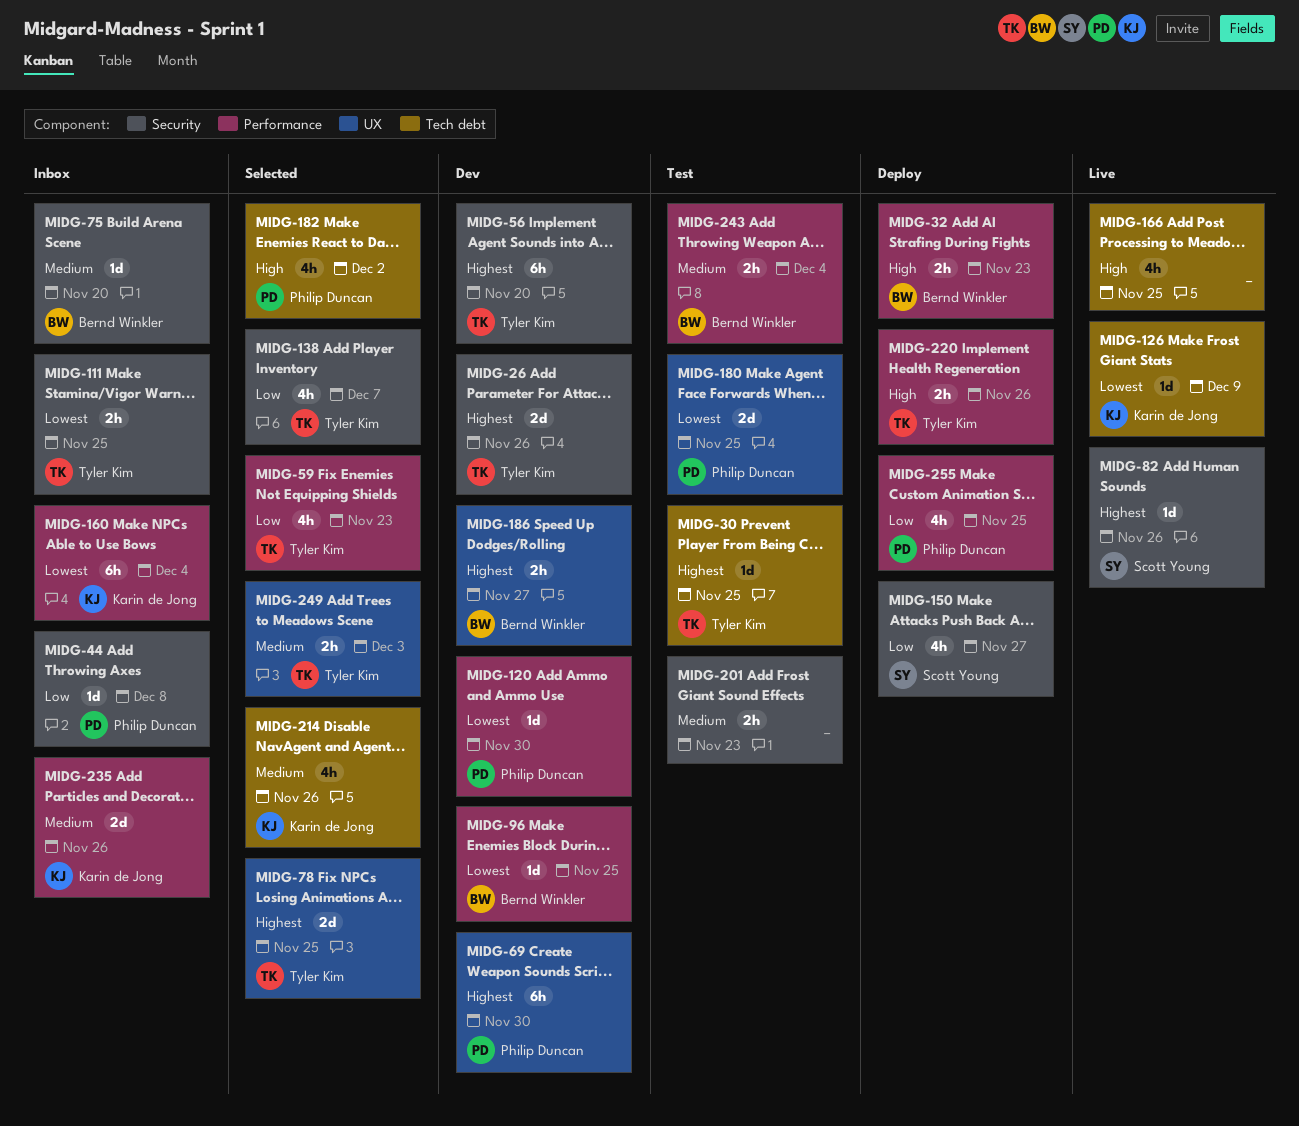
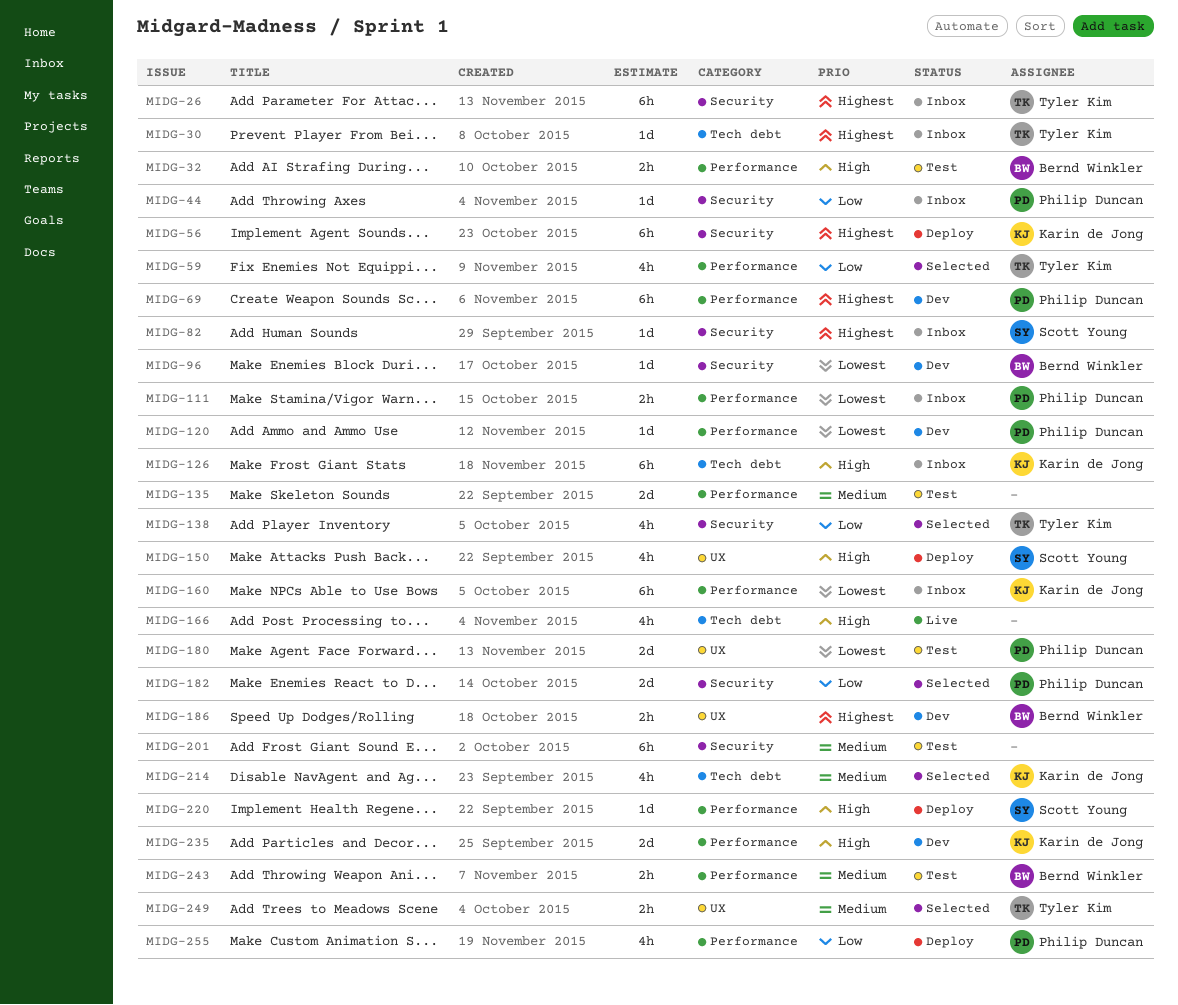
MIDG-26, status: Dev -> Inbox
MIDG-26, estimate: 2d -> 6h
MIDG-30, status: Test -> Inbox
MIDG-32, status: Deploy -> Test
MIDG-56, status: Dev -> Deploy
MIDG-56, owner: Tyler Kim -> Karin de Jong
MIDG-69, label: UX -> Performance
MIDG-75: present -> none
MIDG-78: present -> none
MIDG-82, status: Live -> Inbox
MIDG-96, label: Performance -> Security
MIDG-111, owner: Tyler Kim -> Philip Duncan
MIDG-111, label: Security -> Performance
MIDG-126, status: Live -> Inbox
MIDG-126, priority: Lowest -> High
MIDG-126, estimate: 1d -> 6h
MIDG-135: none -> present
MIDG-150, priority: Low -> High
MIDG-150, label: Security -> UX
MIDG-182, priority: High -> Low
MIDG-182, label: Tech debt -> Security
MIDG-182, estimate: 4h -> 2d
MIDG-201, estimate: 2h -> 6h
MIDG-220, owner: Tyler Kim -> Scott Young
MIDG-220, estimate: 2h -> 1d
MIDG-235, status: Inbox -> Dev
MIDG-235, priority: Medium -> High

